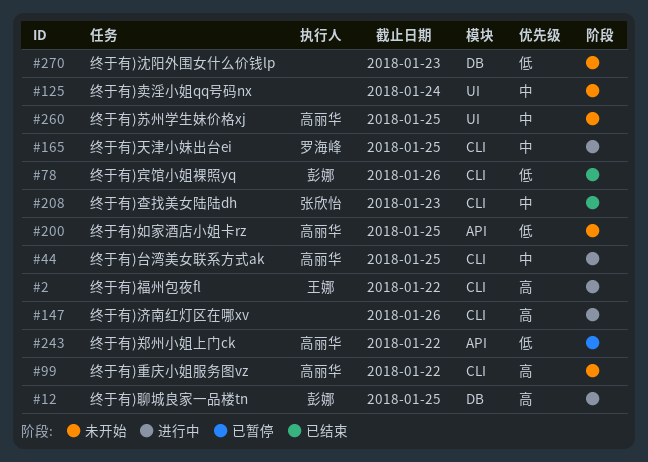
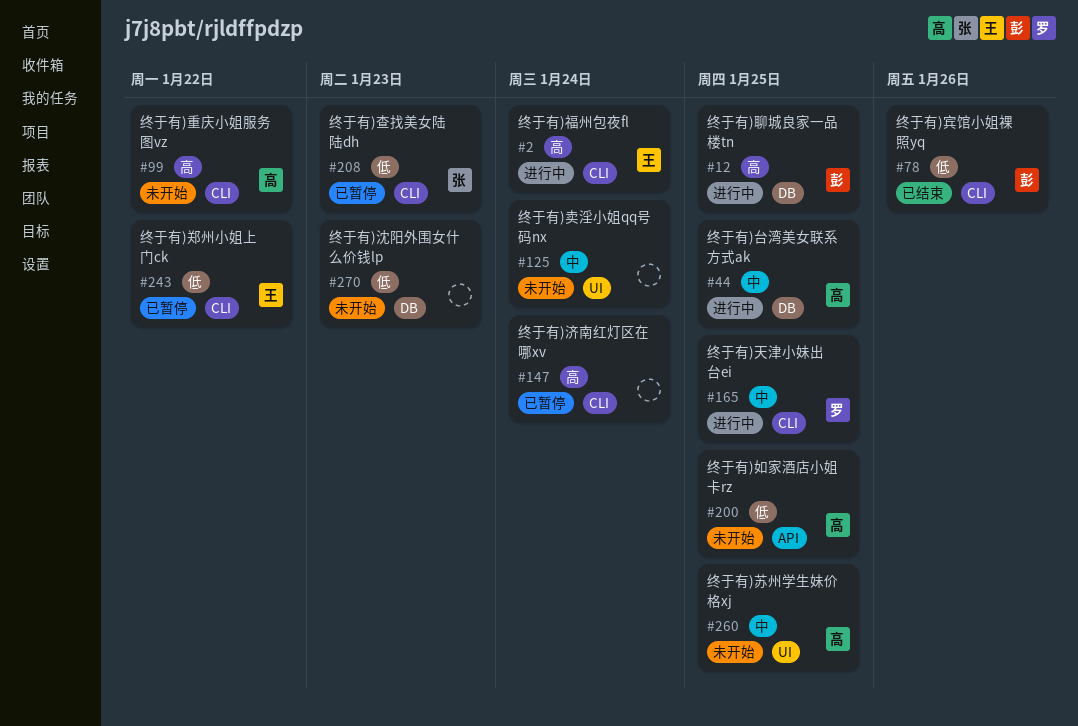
#2, due: Jan 22 -> Jan 24
#44, label: CLI -> DB
#147, status: 进行中 -> 已暂停
#147, due: Jan 26 -> Jan 24
#208, status: 已结束 -> 已暂停
#208, priority: 中 -> 低
#243, owner: 高丽华 -> 王娜
#243, label: API -> CLI

